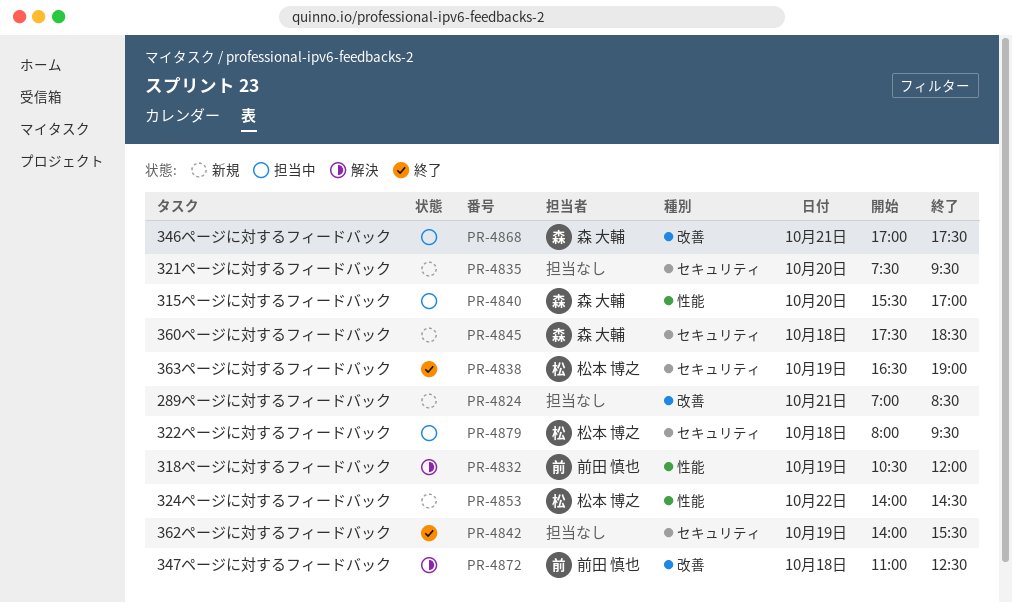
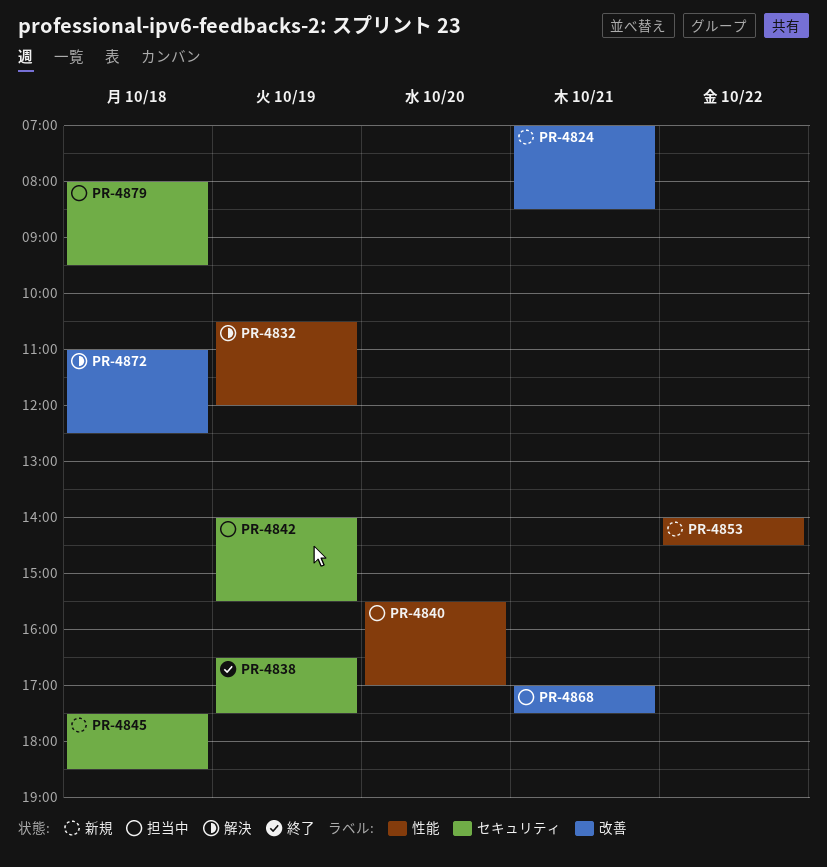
PR-4835: present -> none
PR-4838, ends: 19:00 -> 17:30
PR-4842, status: 終了 -> 担当中

